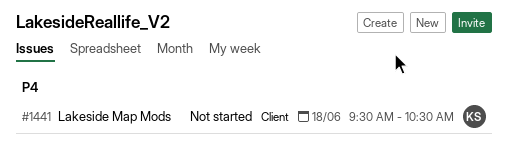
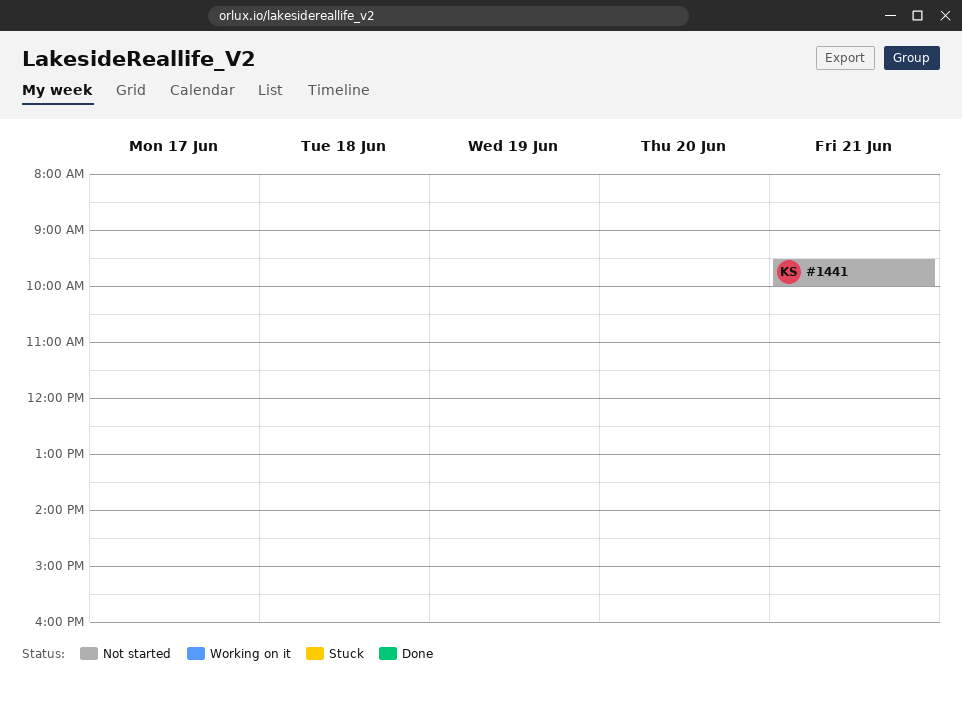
#1441, day: Jun 18 -> Jun 21
#1441, ends: 10:30 -> 10:00

